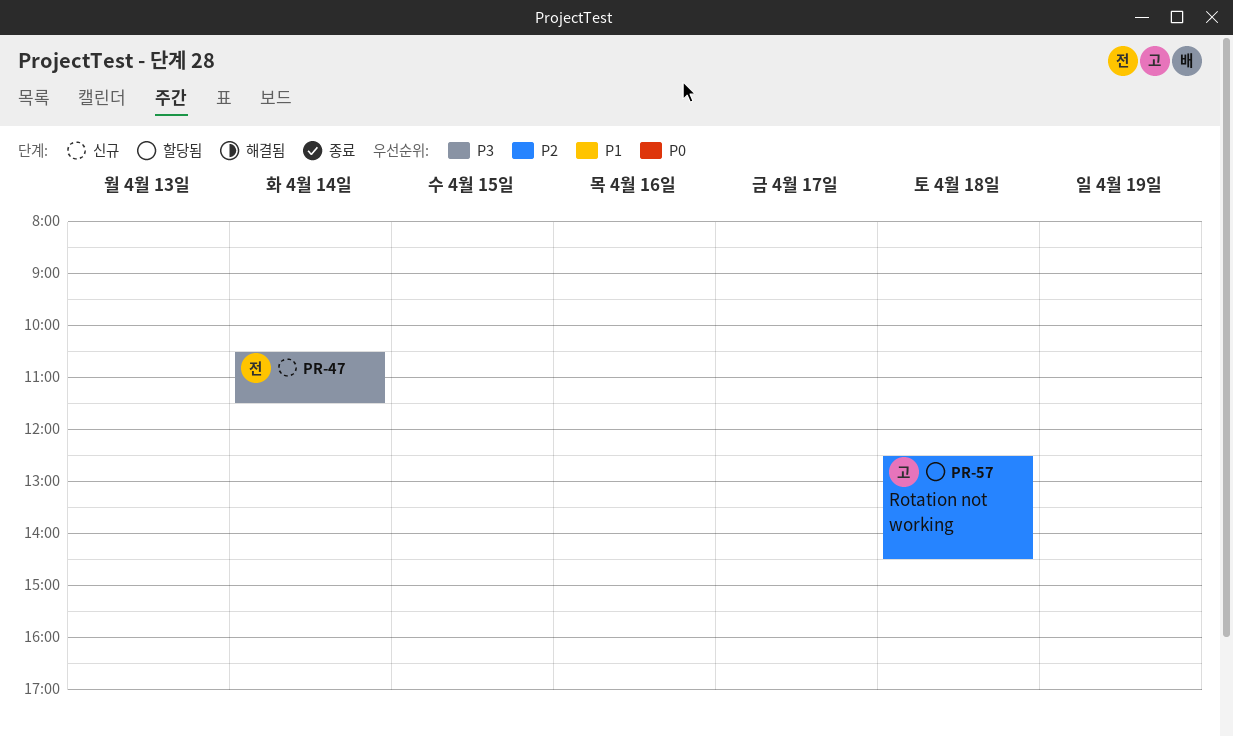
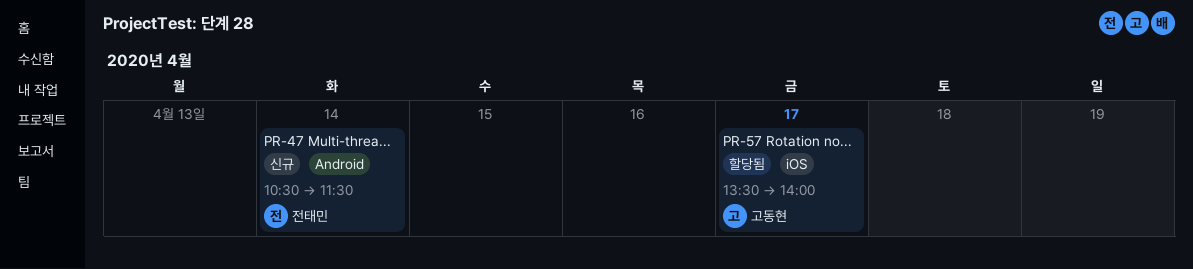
PR-57, day: Apr 18 -> Apr 17
PR-57, begins: 12:30 -> 13:30
PR-57, ends: 14:30 -> 14:00

